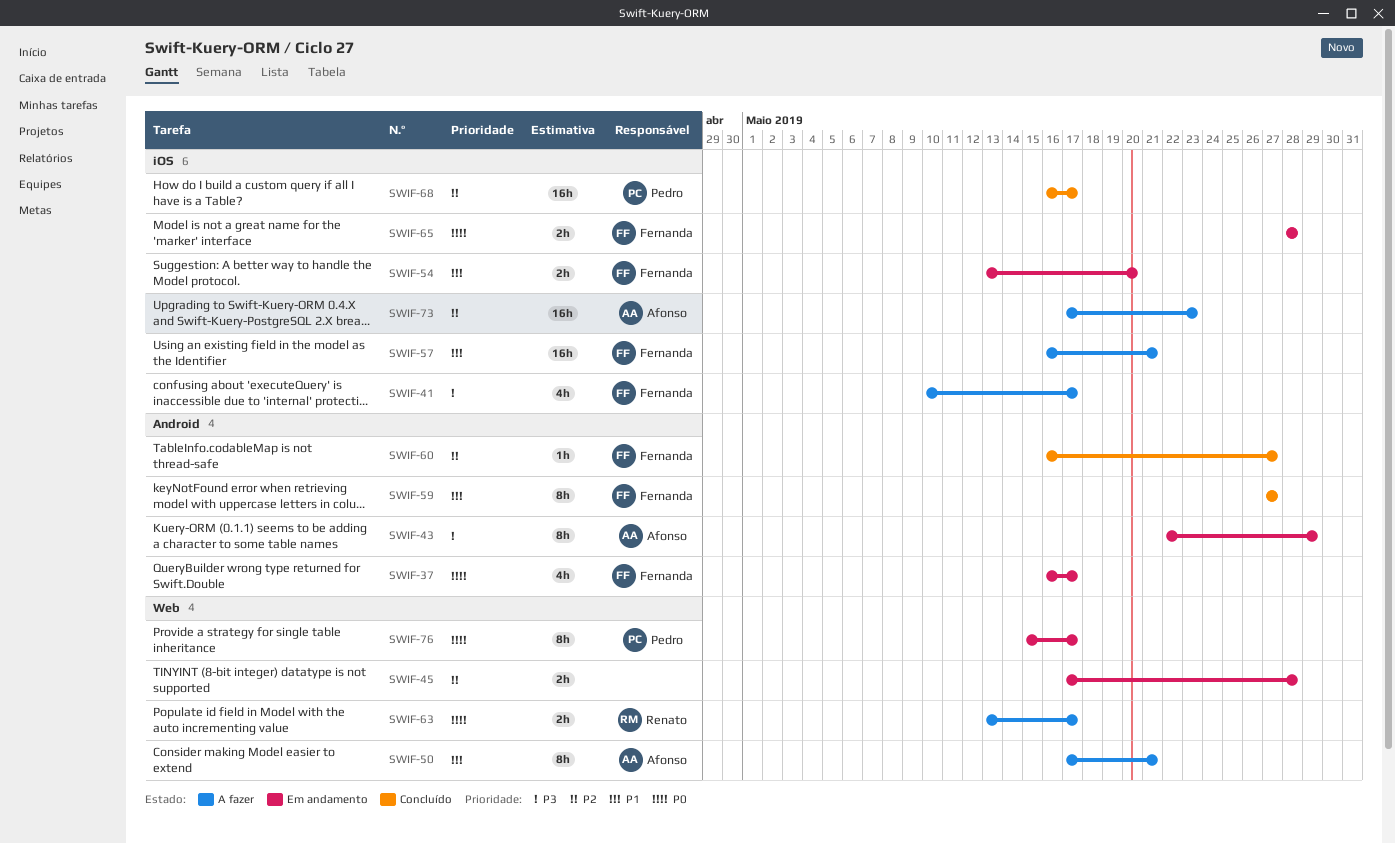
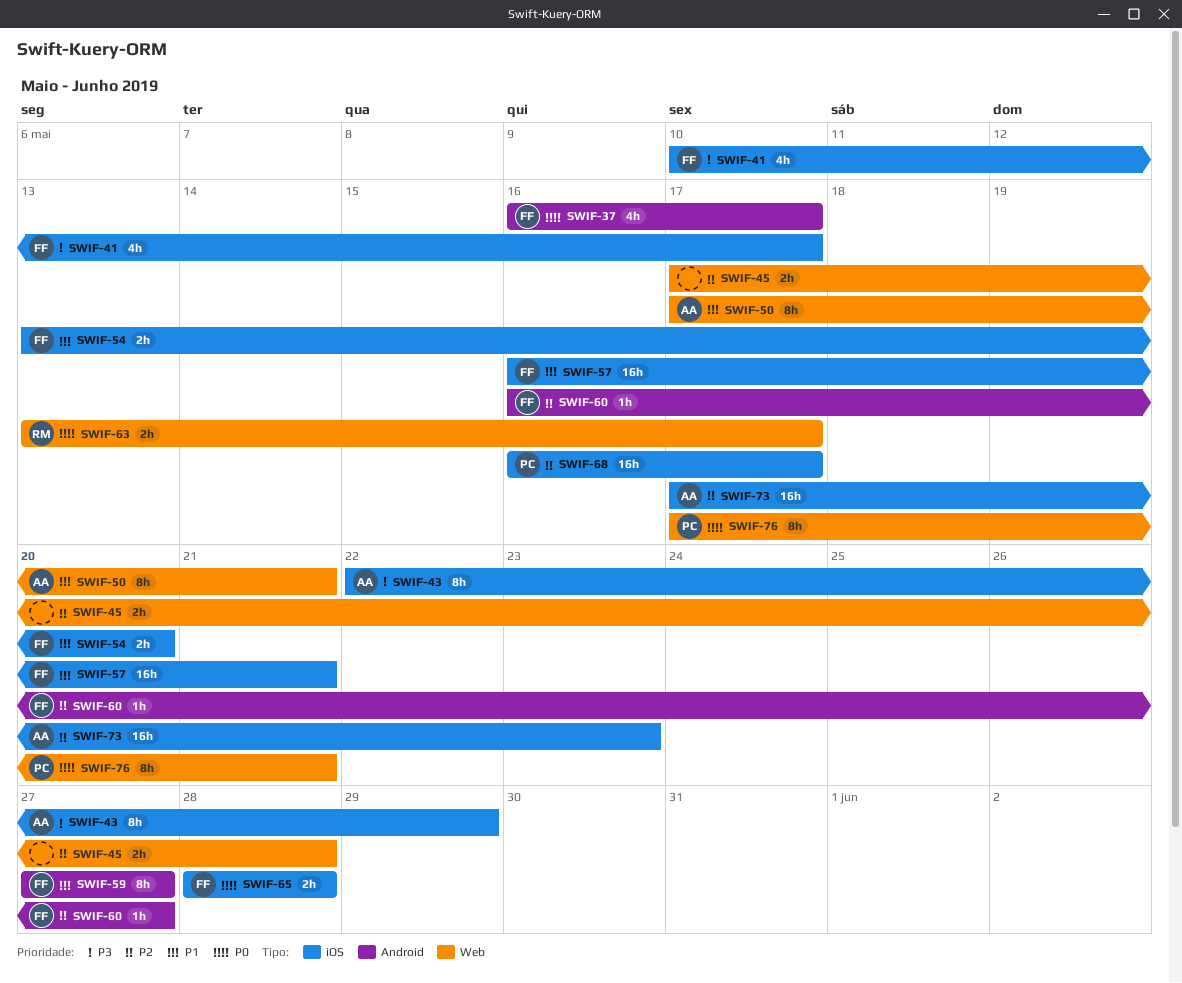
SWIF-43, label: Android -> iOS
SWIF-76, start: May 15 -> May 17
SWIF-76, due: May 17 -> May 21

